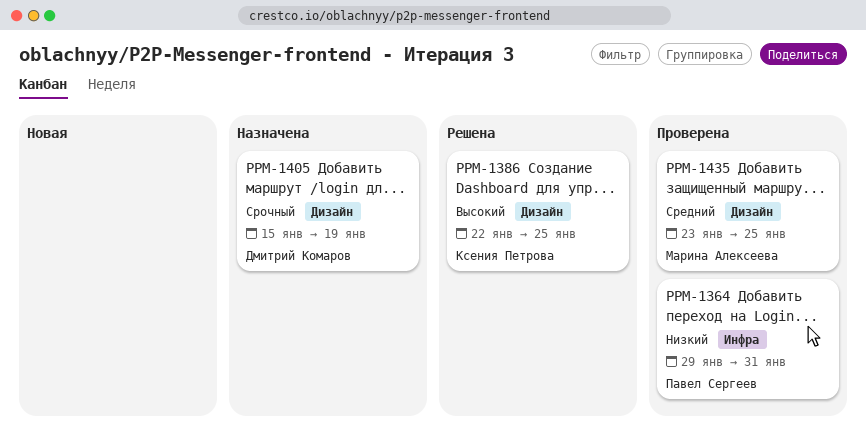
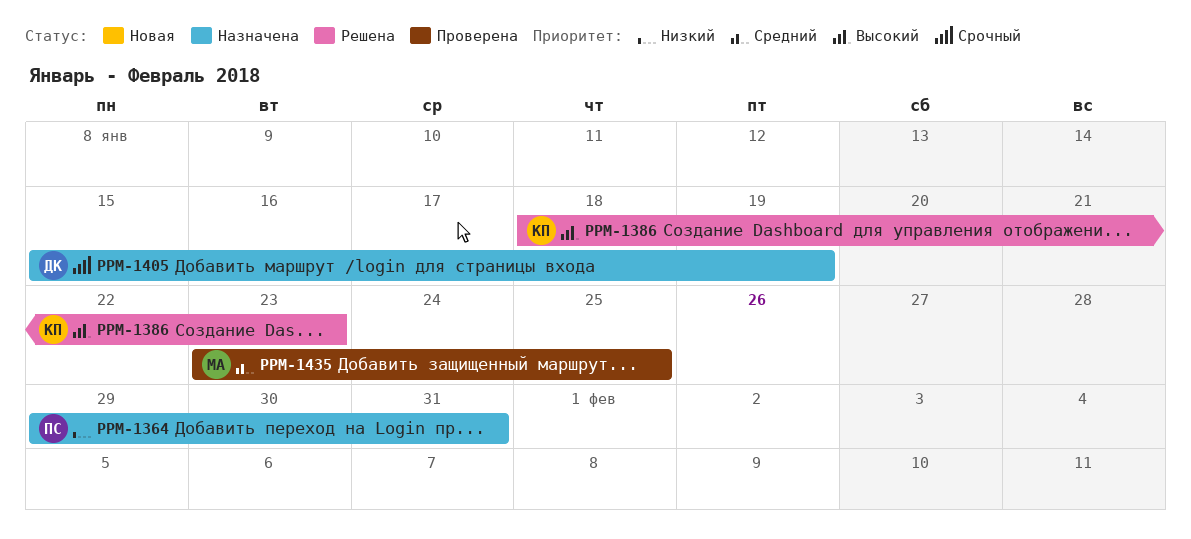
PPM-1364, status: Проверена -> Назначена
PPM-1386, start: Jan 22 -> Jan 18
PPM-1386, due: Jan 25 -> Jan 23

